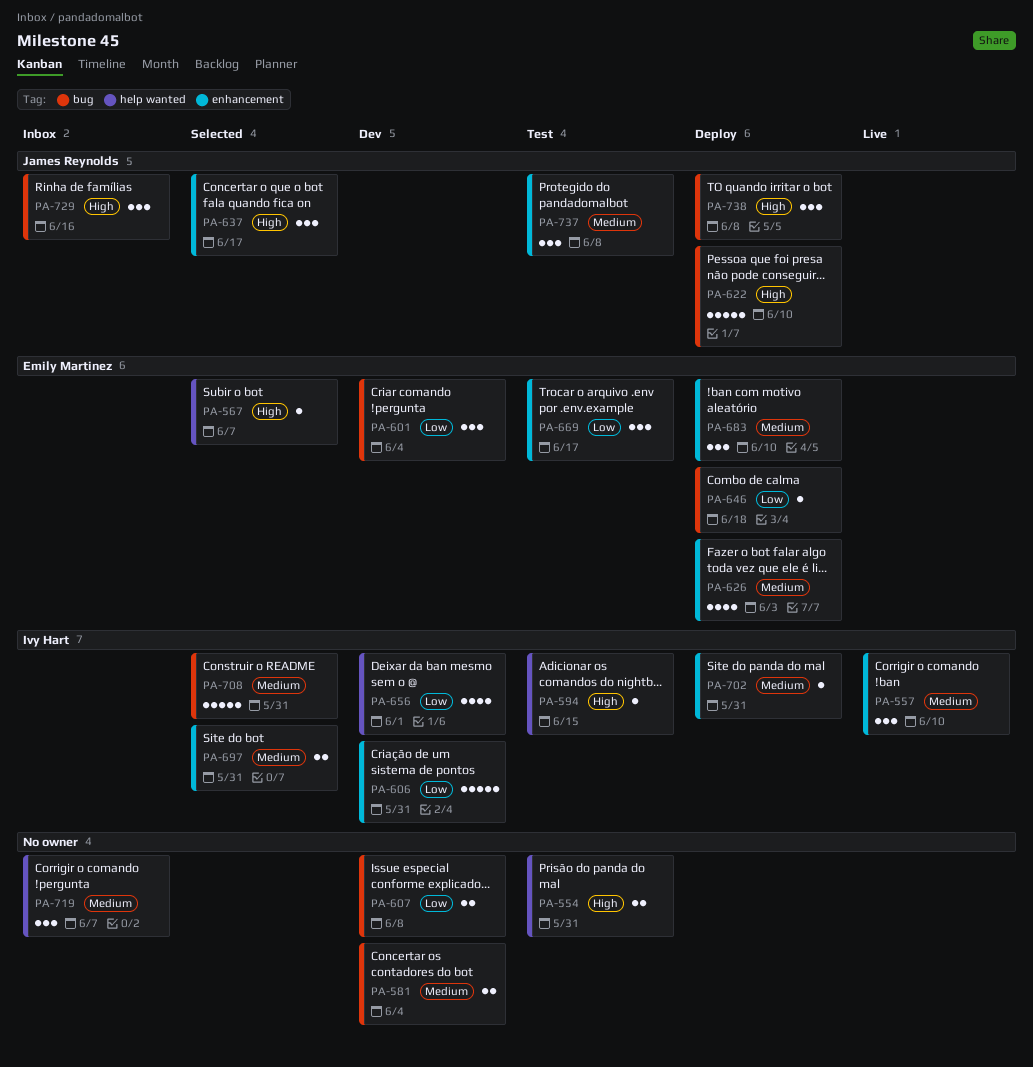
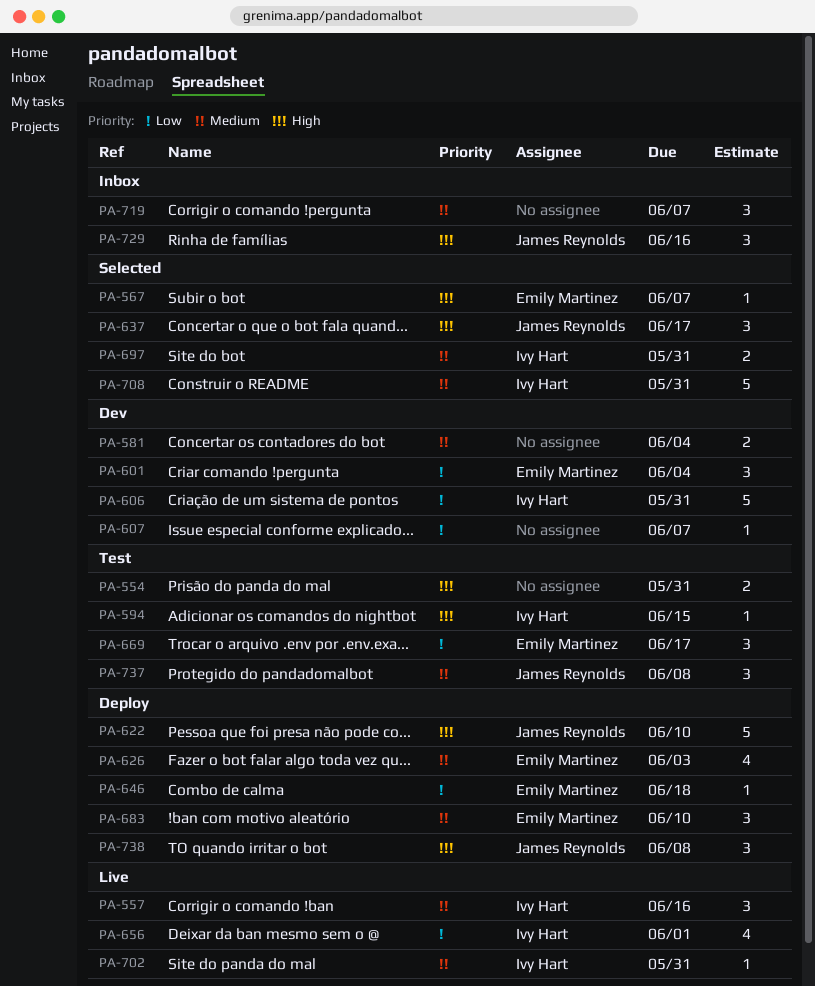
PA-557, due: Jun 10 -> Jun 16
PA-607, estimate: 2 -> 1
PA-607, due: Jun 8 -> Jun 7
PA-656, status: Dev -> Live
PA-702, status: Deploy -> Live

